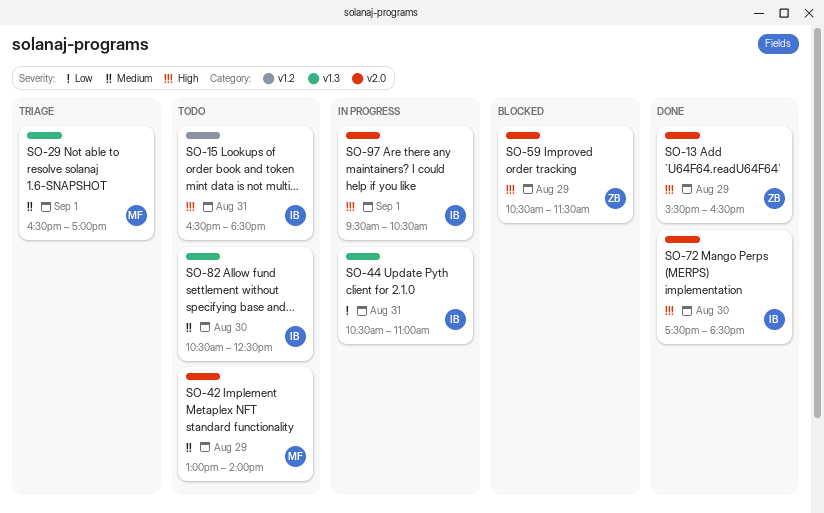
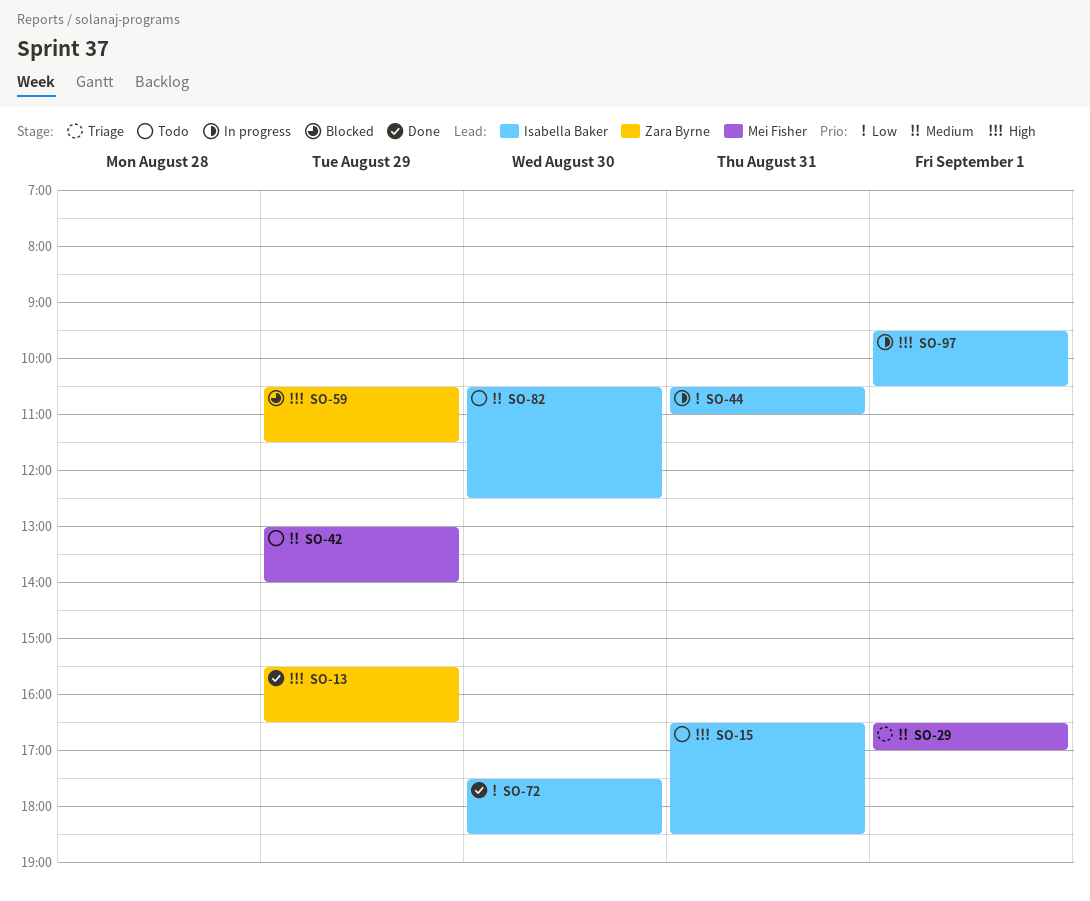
SO-72, priority: High -> Low

